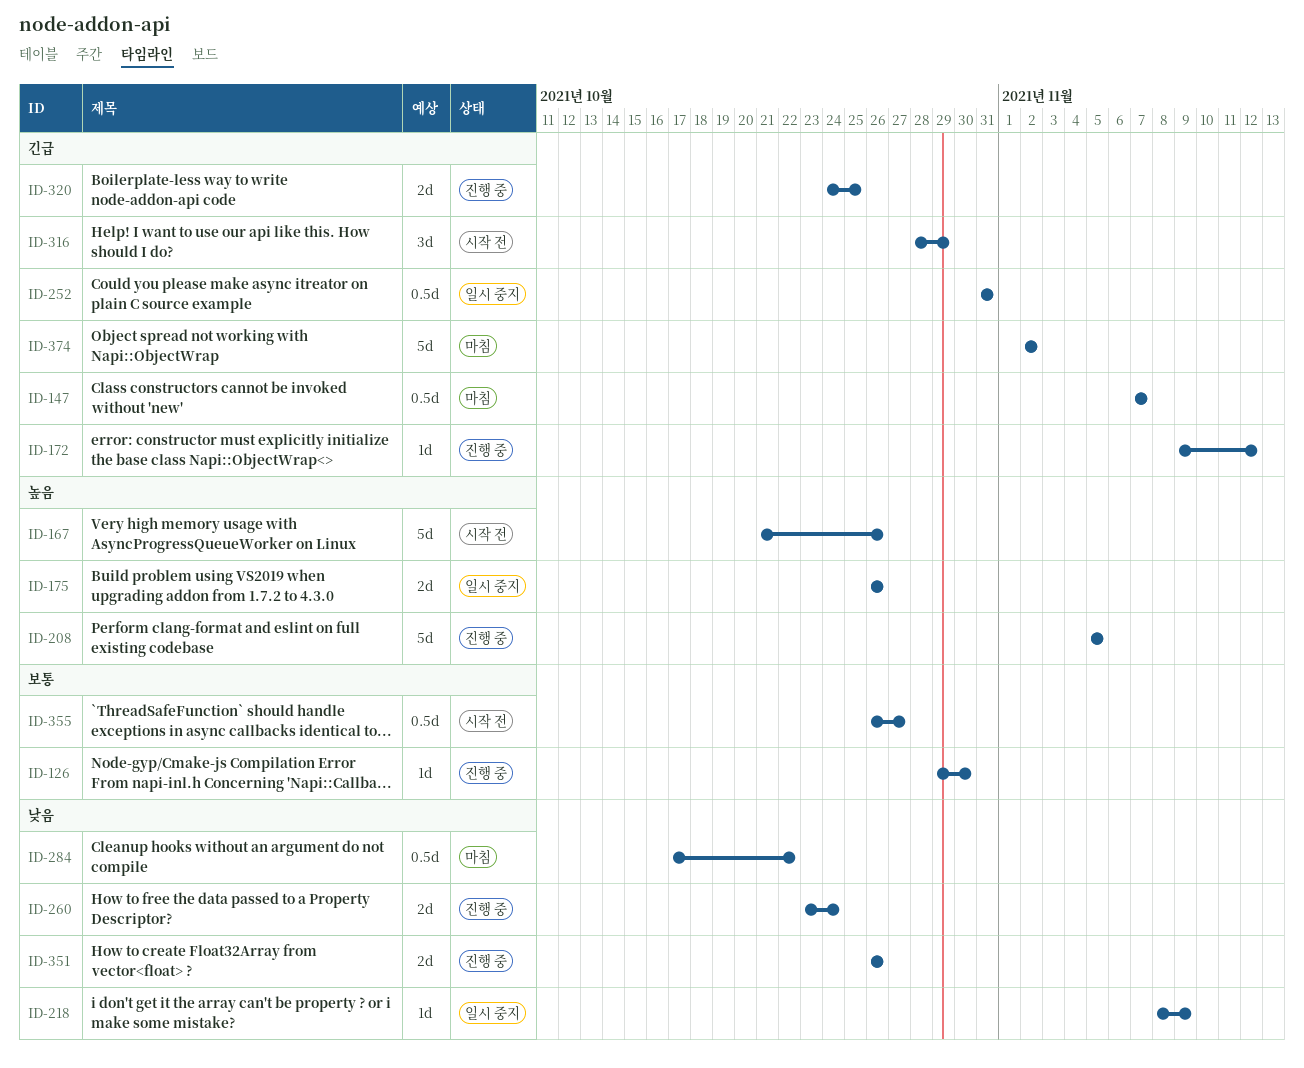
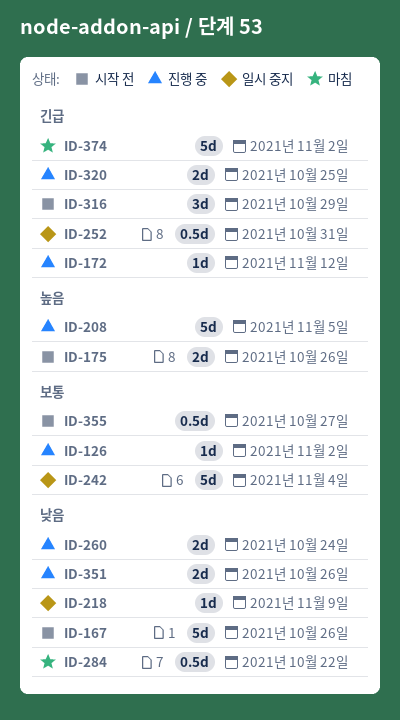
ID-126, due: Oct 30 -> Nov 2
ID-147: present -> none
ID-167, priority: 높음 -> 낮음
ID-175, status: 일시 중지 -> 시작 전
ID-242: none -> present

